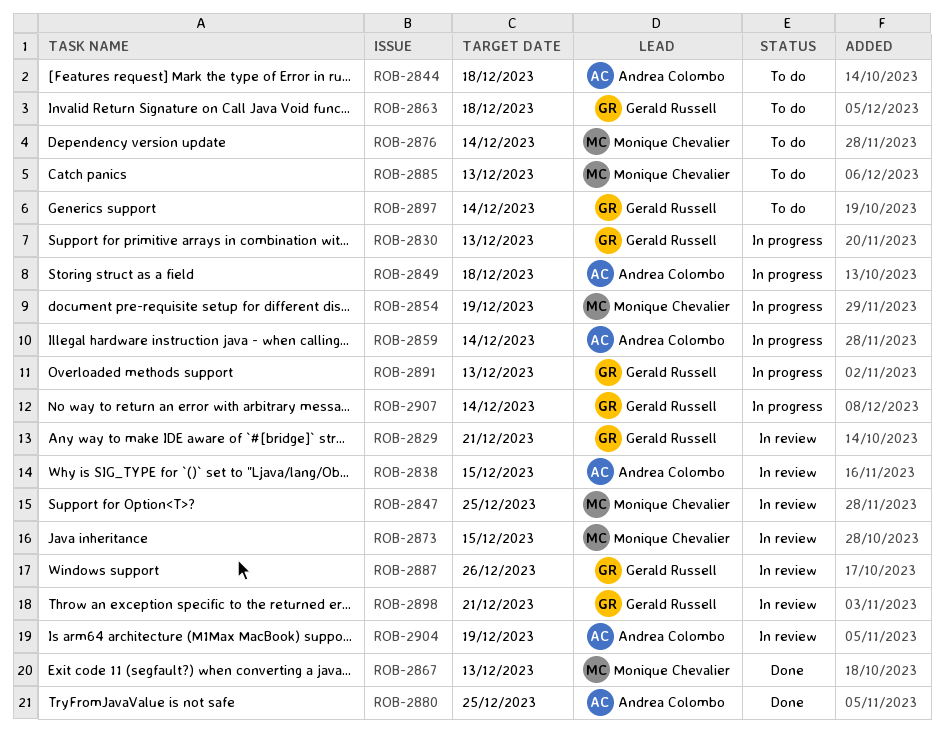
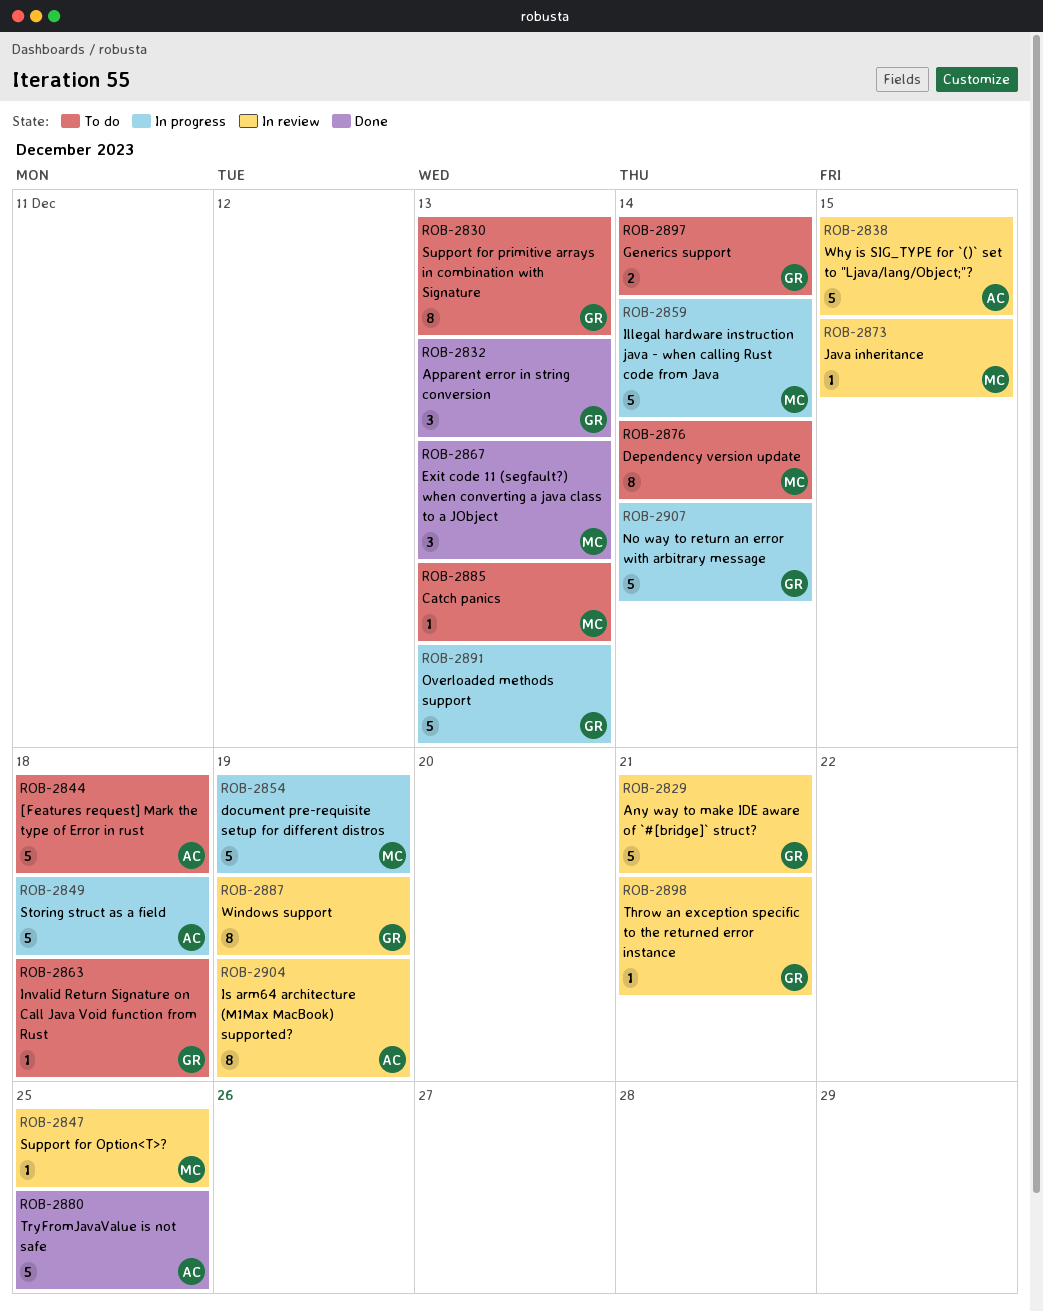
ROB-2830, status: In progress -> To do
ROB-2832: none -> present
ROB-2859, owner: Andrea Colombo -> Monique Chevalier
ROB-2887, due: Dec 26 -> Dec 19

